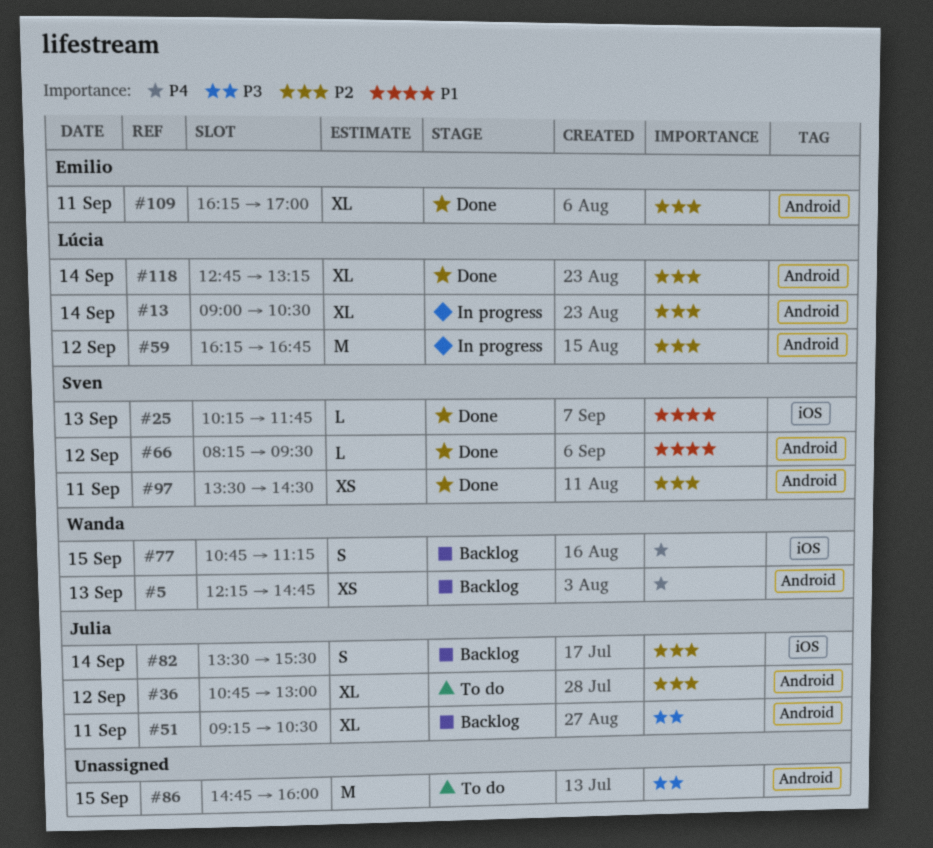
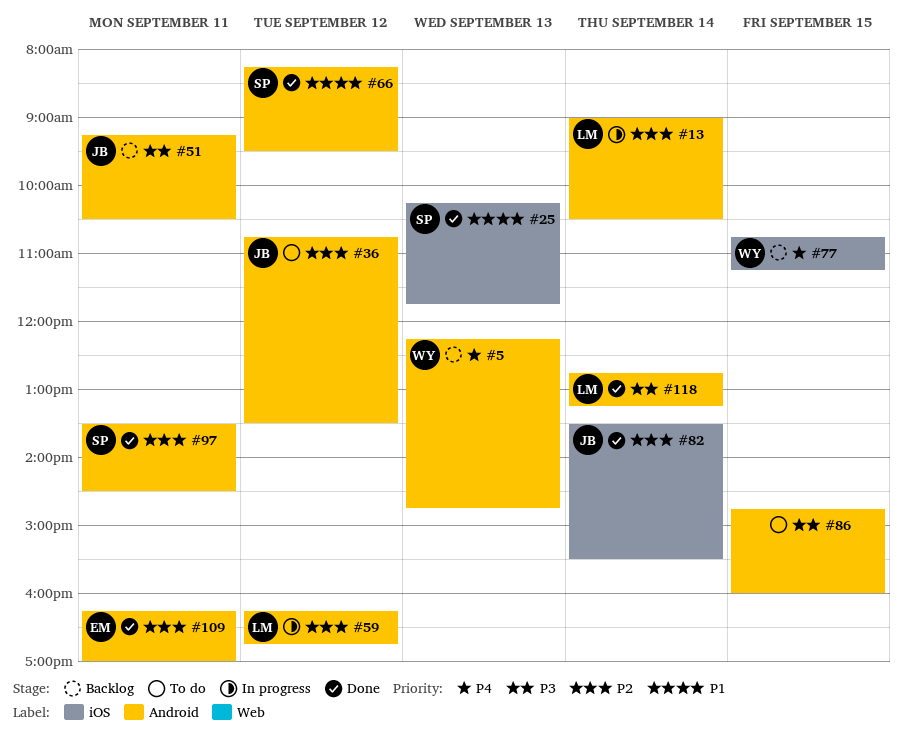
#36, ends: 13:00 -> 13:30
#82, status: Backlog -> Done
#118, priority: P2 -> P3

